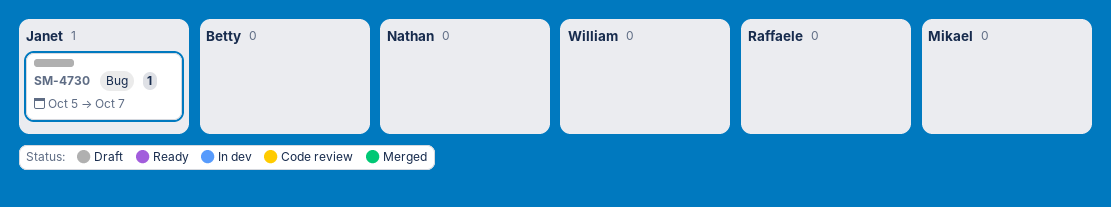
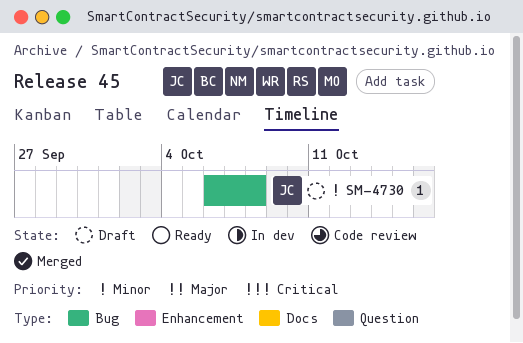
SM-4730, start: Oct 5 -> Oct 6
SM-4730, due: Oct 7 -> Oct 8

